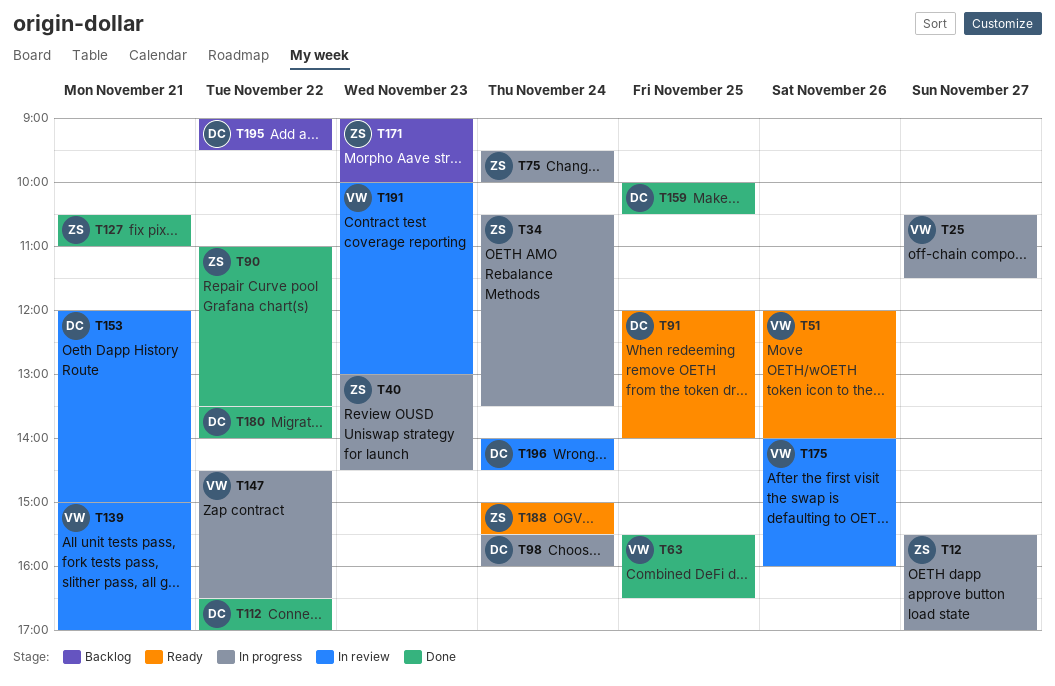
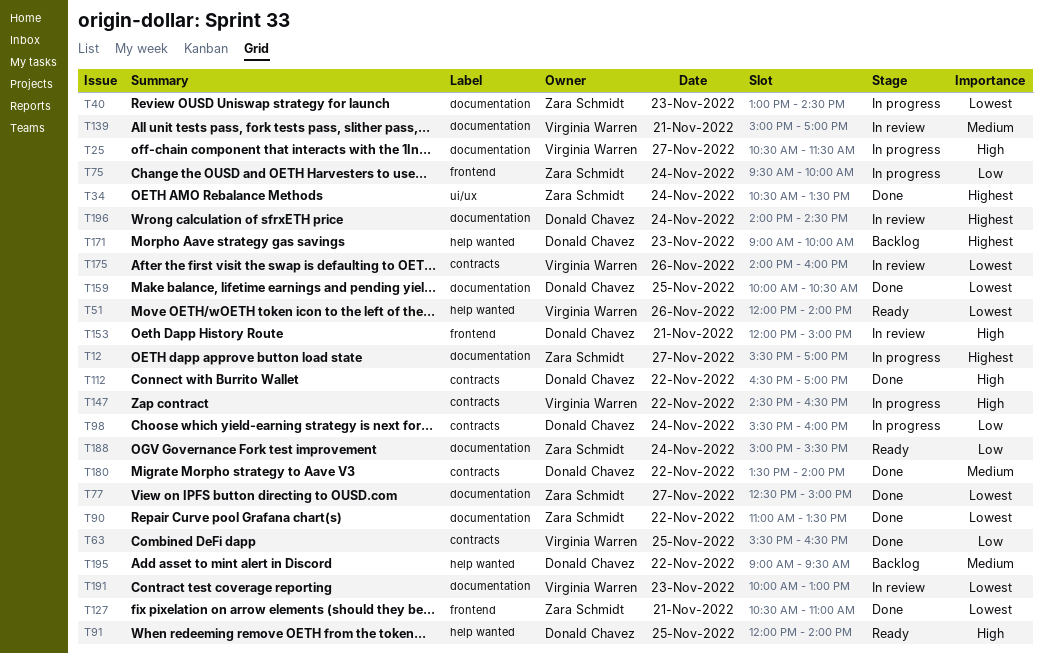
T34, status: In progress -> Done
T77: none -> present
T171, owner: Zara Schmidt -> Donald Chavez

